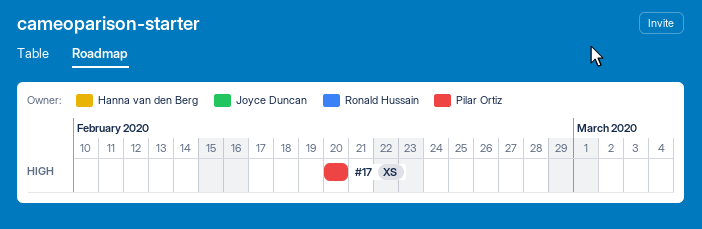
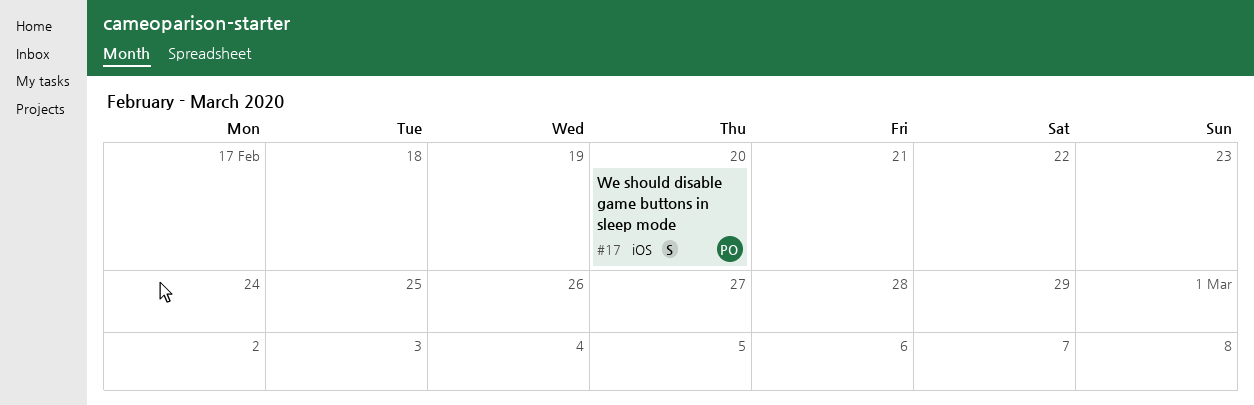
#17, estimate: XS -> S

